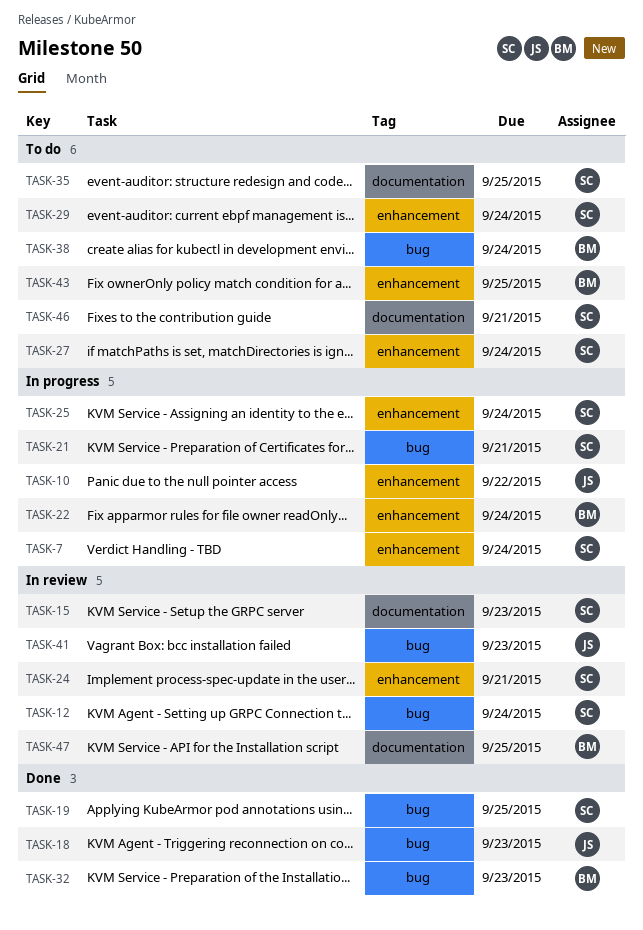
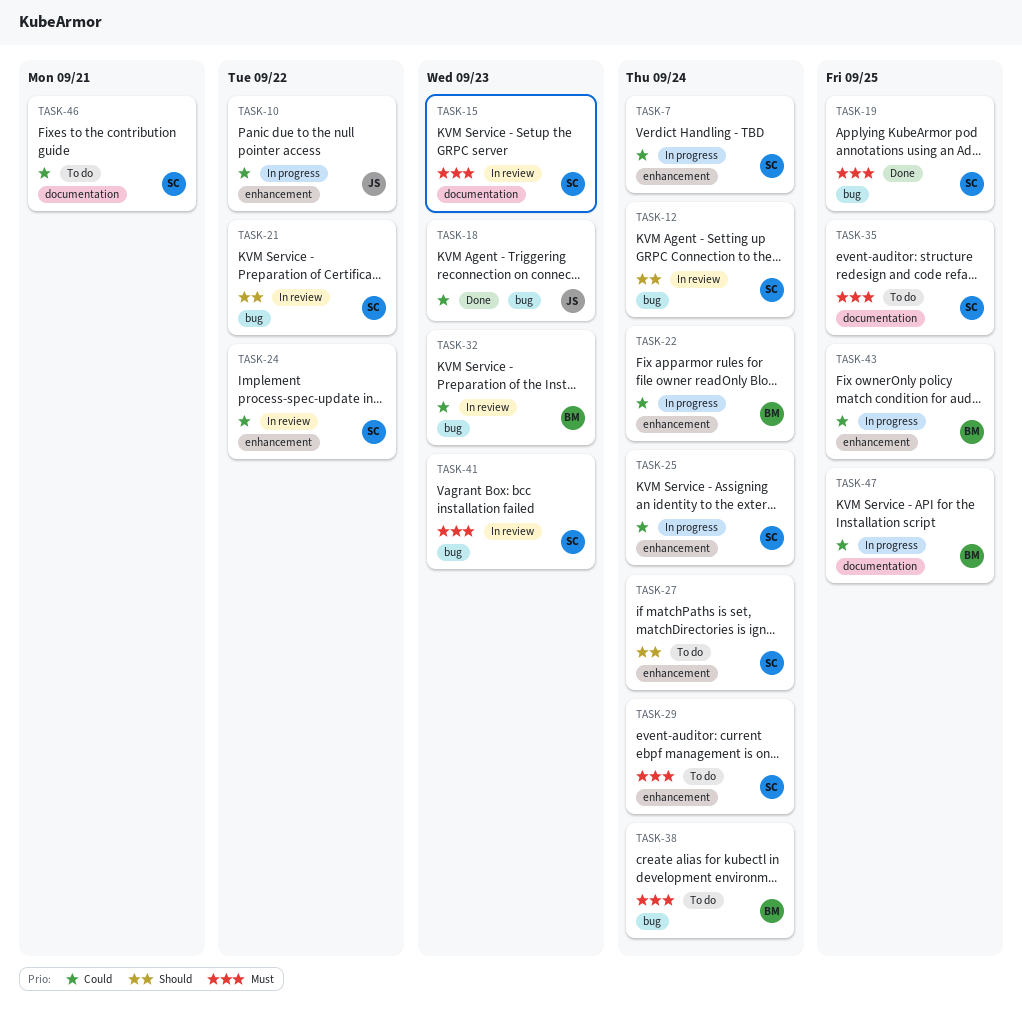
TASK-21, status: In progress -> In review
TASK-21, due: Sep 21 -> Sep 22
TASK-24, due: Sep 21 -> Sep 22
TASK-32, status: Done -> In review
TASK-41, owner: JS -> SC
TASK-43, status: To do -> In progress
TASK-47, status: In review -> In progress

